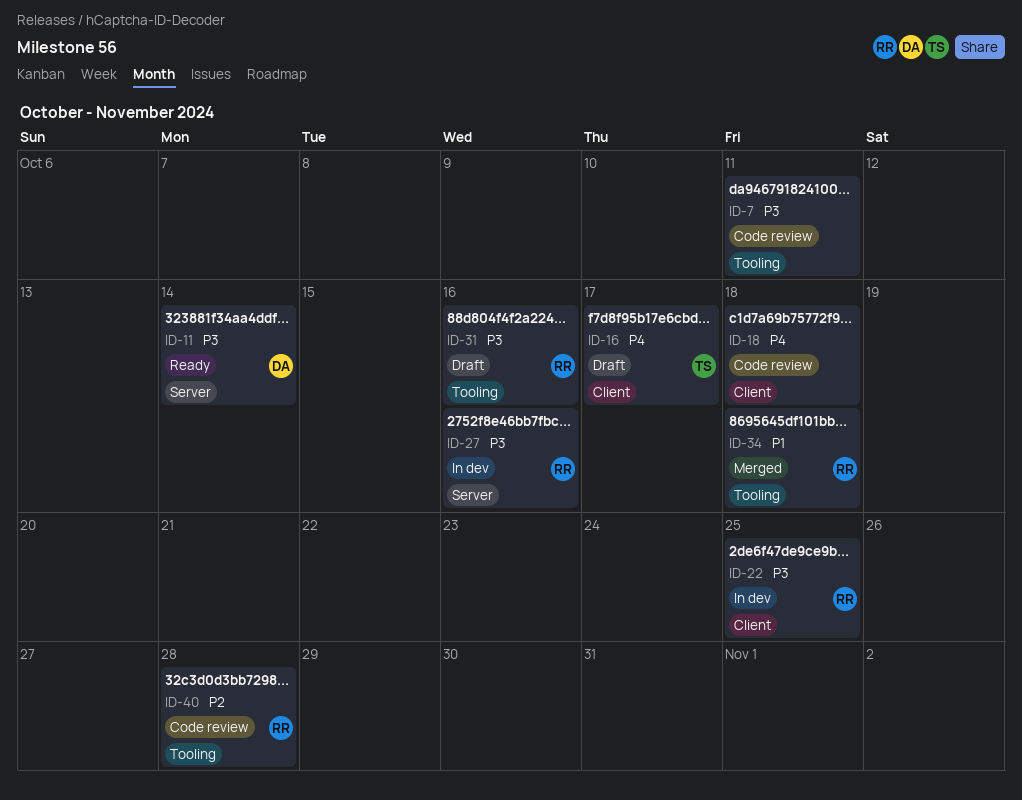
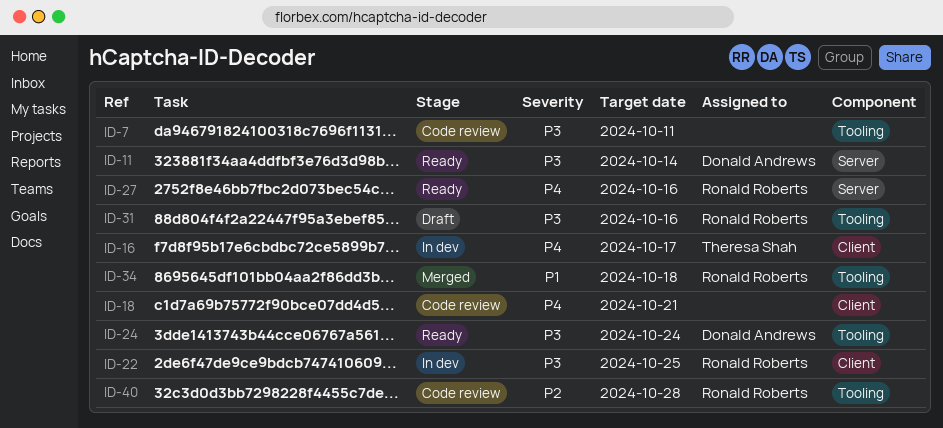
ID-16, status: Draft -> In dev
ID-18, due: Oct 18 -> Oct 21
ID-24: none -> present
ID-27, status: In dev -> Ready
ID-27, priority: P3 -> P4

